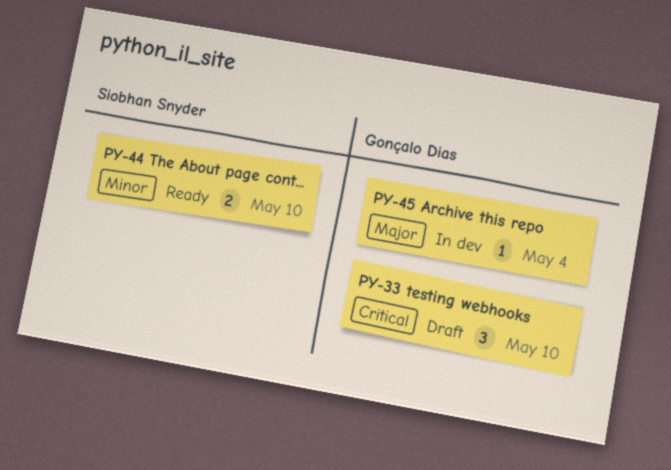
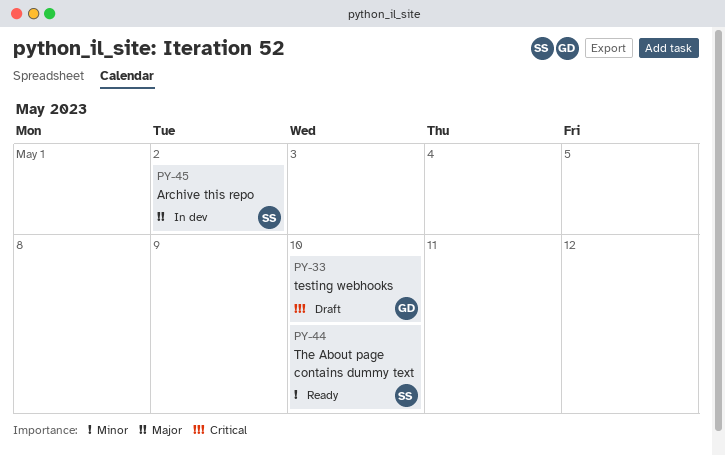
PY-45, owner: Gonçalo Dias -> Siobhan Snyder
PY-45, due: May 4 -> May 2

